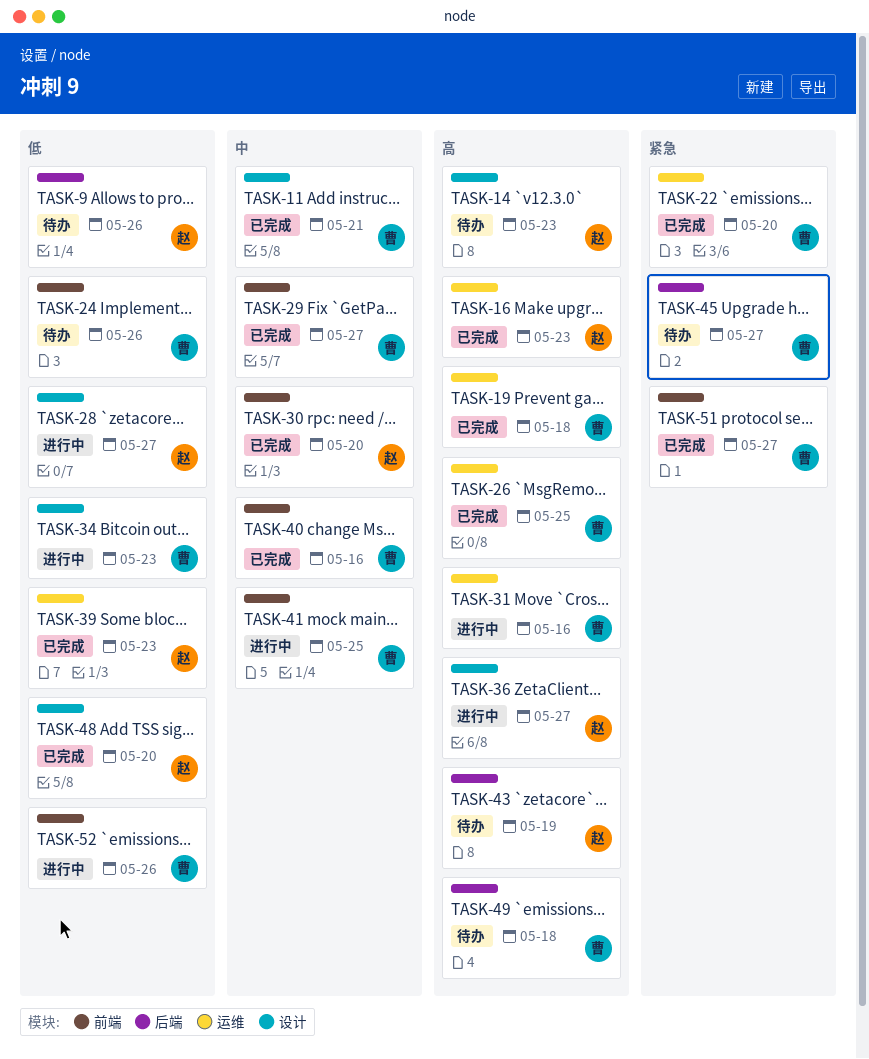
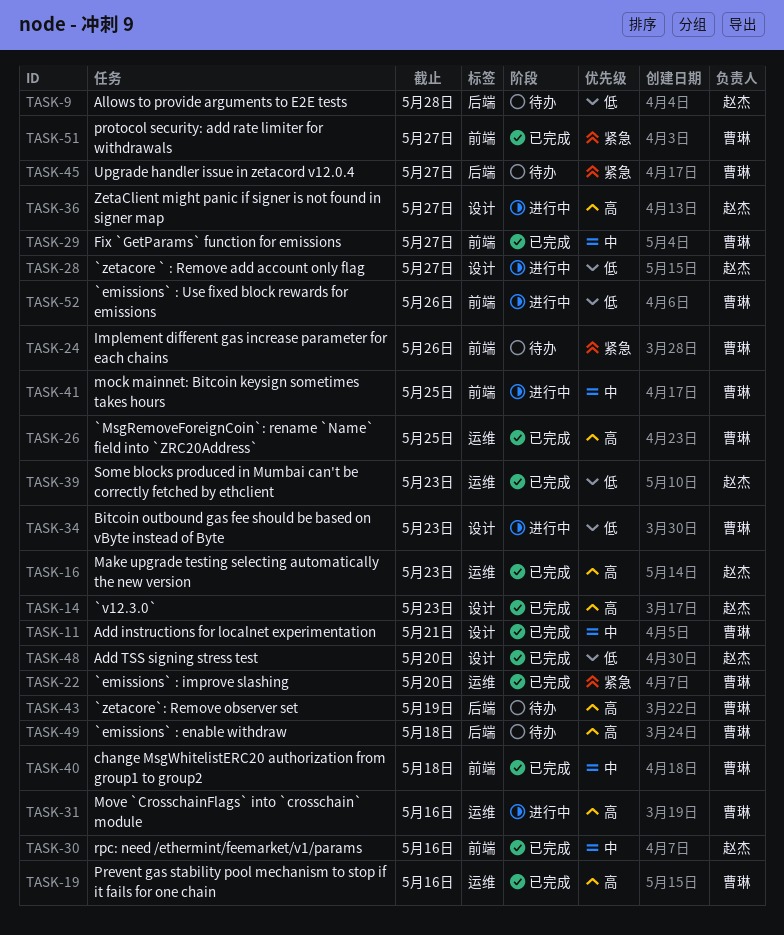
TASK-9, due: May 26 -> May 28
TASK-14, status: 待办 -> 已完成
TASK-19, due: May 18 -> May 16
TASK-24, priority: 低 -> 紧急
TASK-30, due: May 20 -> May 16
TASK-40, due: May 16 -> May 18
TASK-43, owner: 赵杰 -> 曹琳

